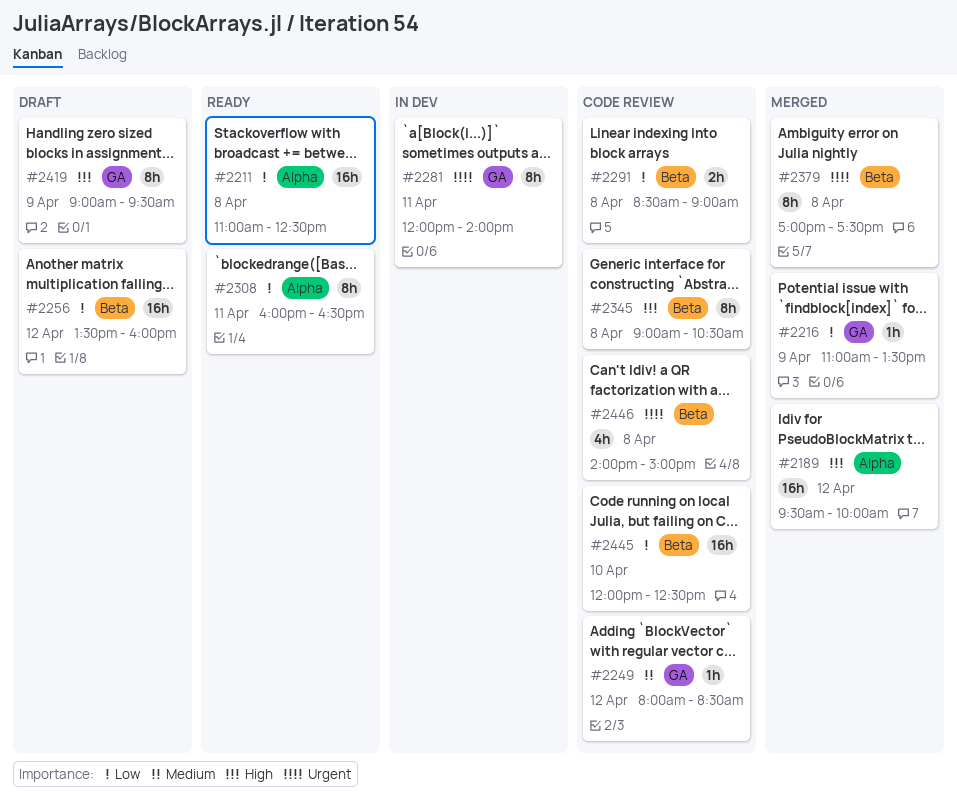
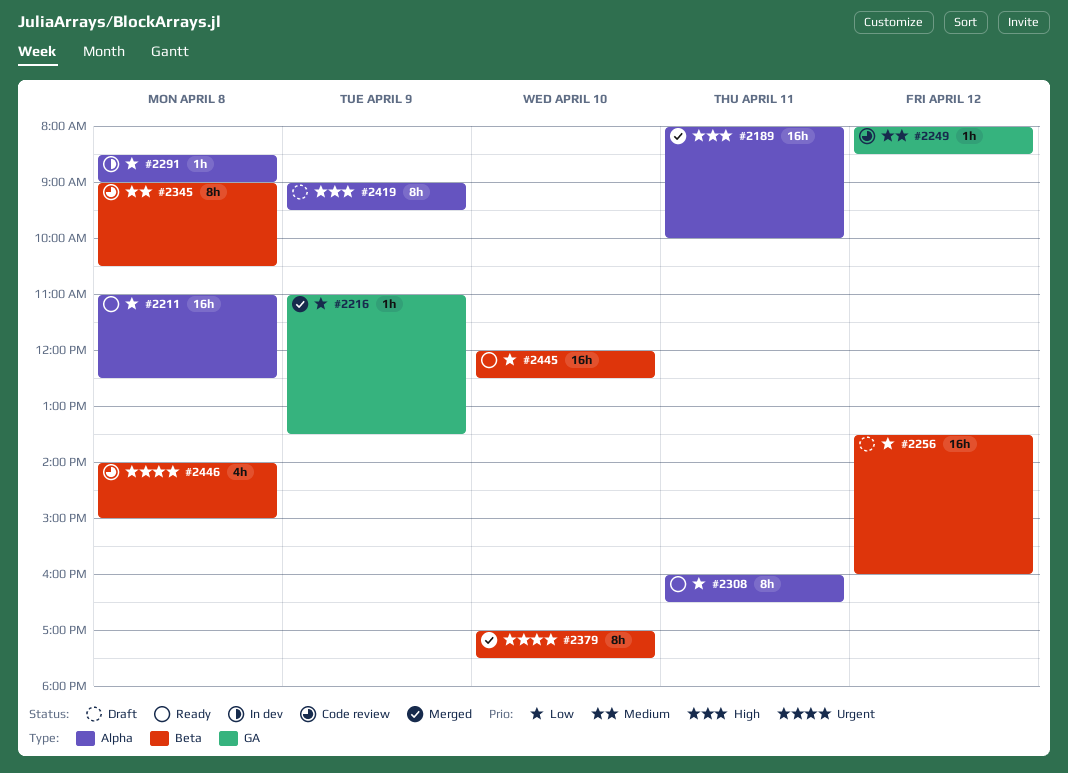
#2189, day: Apr 12 -> Apr 11
#2189, begins: 09:30 -> 08:00
#2281: present -> none
#2291, status: Code review -> In dev
#2291, label: Beta -> Alpha
#2291, estimate: 2h -> 1h
#2345, priority: High -> Medium
#2379, day: Apr 8 -> Apr 10
#2419, label: GA -> Alpha
#2445, status: Code review -> Ready

